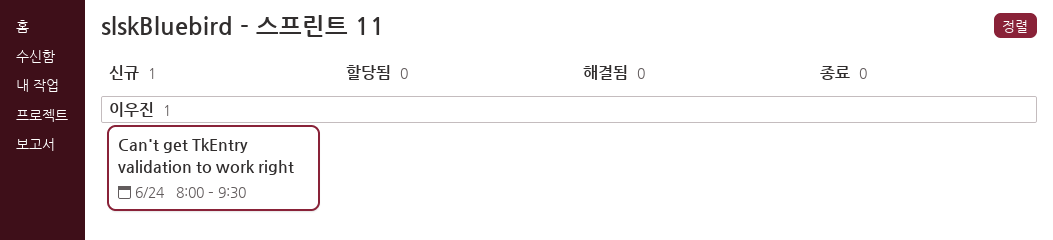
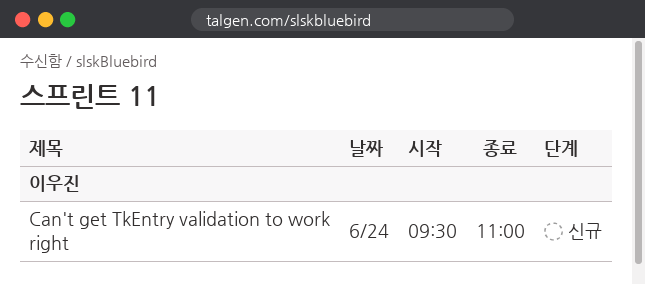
Can't get TkEntry validation to work right, begins: 08:00 -> 09:30
Can't get TkEntry validation to work right, ends: 09:30 -> 11:00

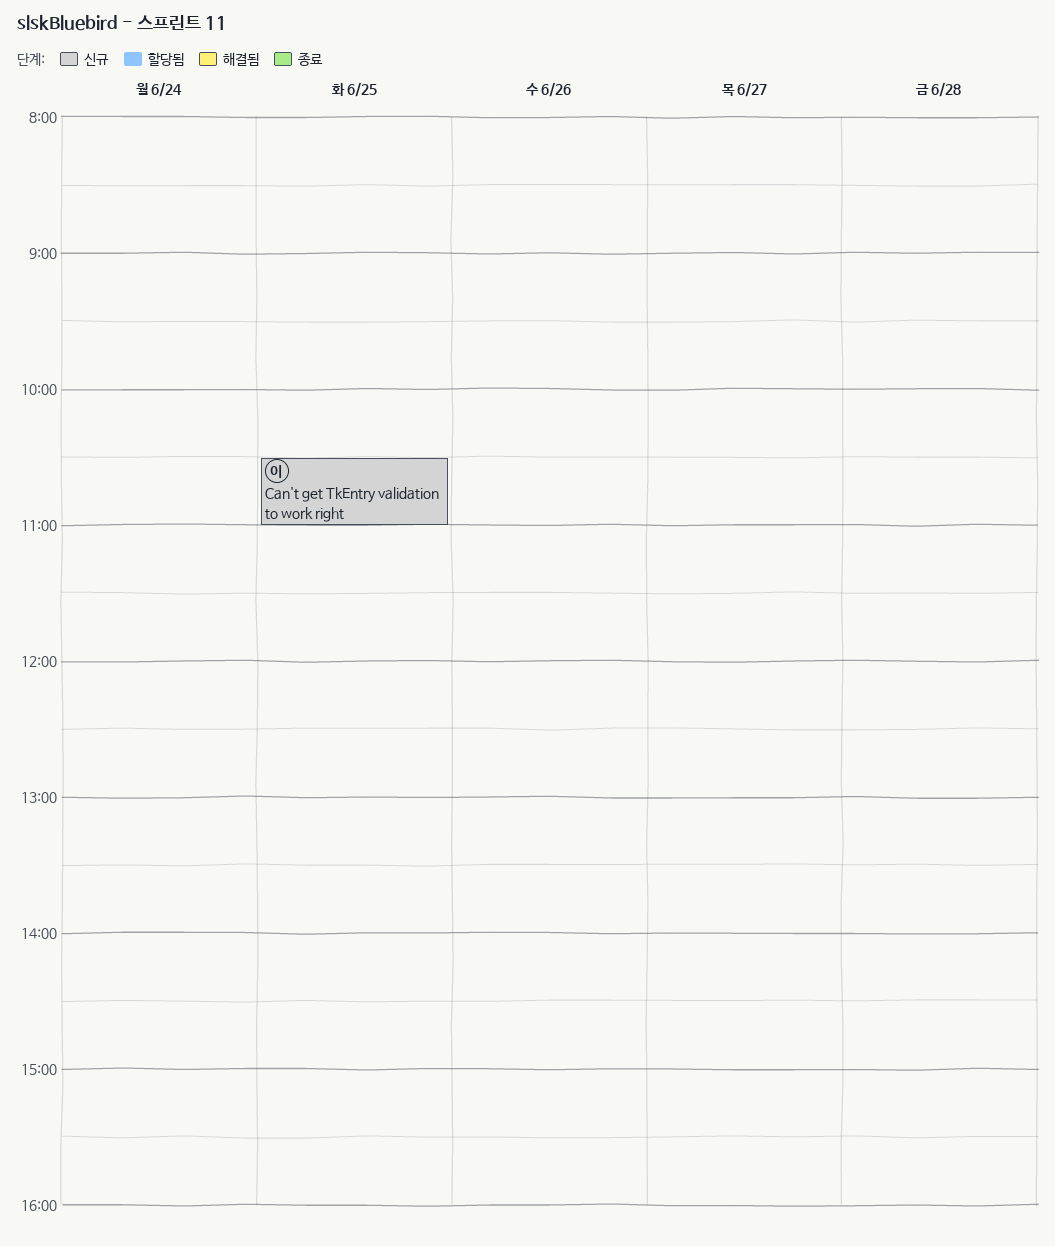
Can't get TkEntry validation to work right, day: Jun 24 -> Jun 25
Can't get TkEntry validation to work right, begins: 09:30 -> 10:30

